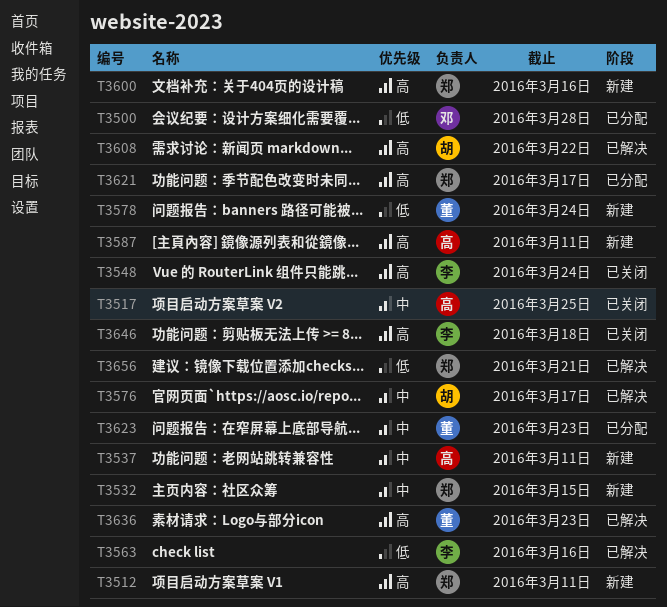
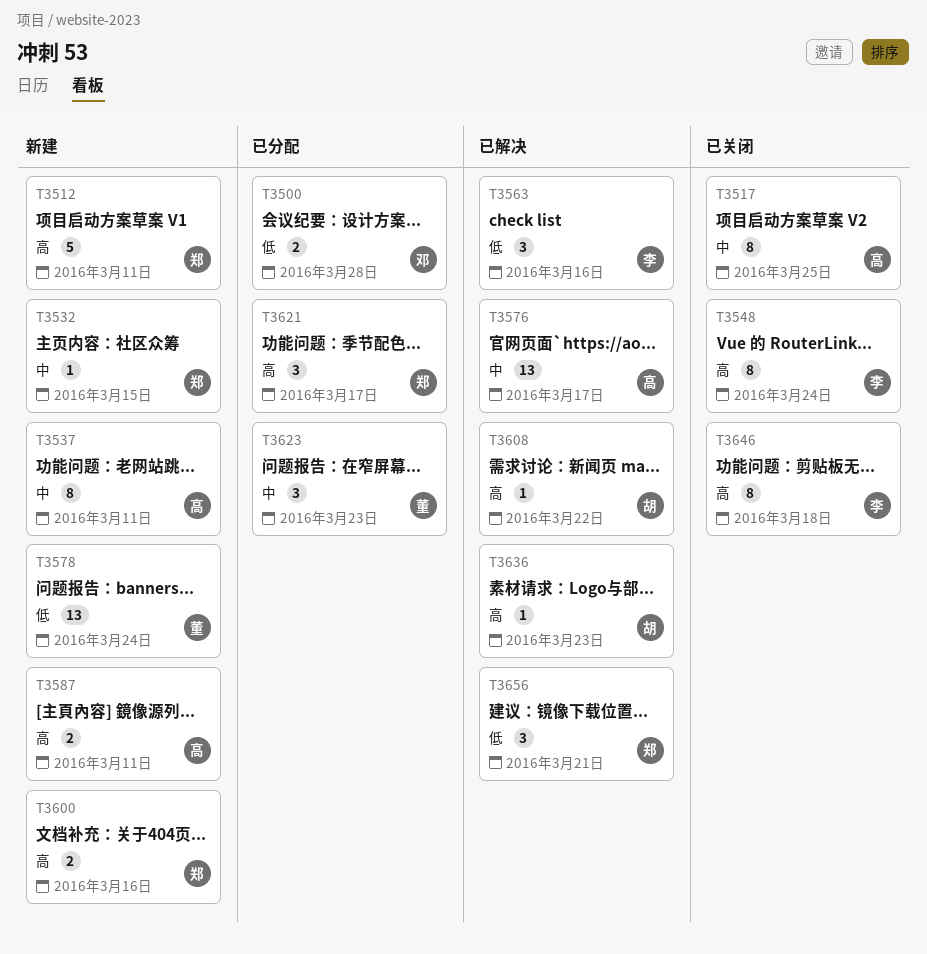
T3576, owner: 胡 -> 高
T3636, owner: 董 -> 胡

